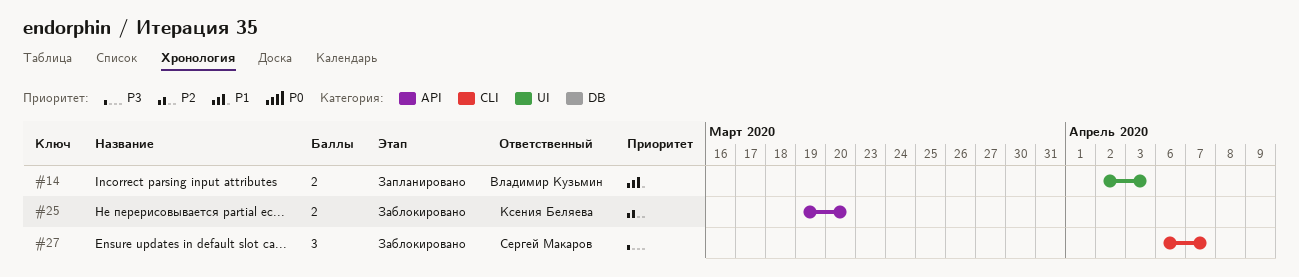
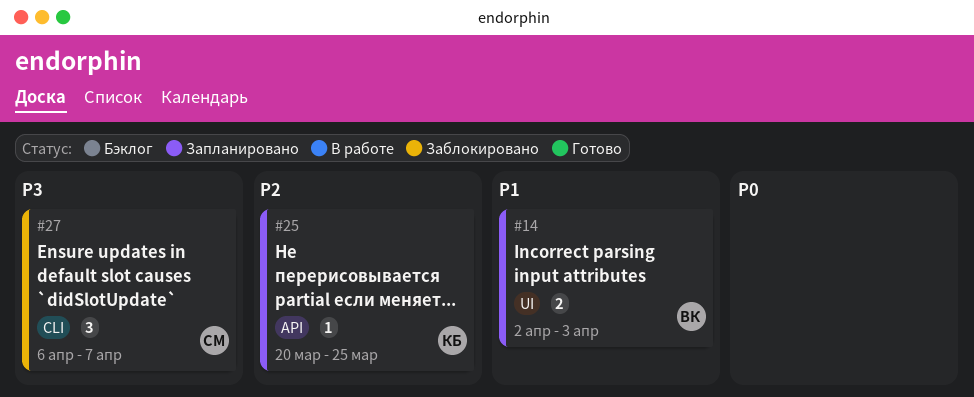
#25, status: Заблокировано -> Запланировано
#25, estimate: 2 -> 1
#25, start: Mar 19 -> Mar 20
#25, due: Mar 20 -> Mar 25

